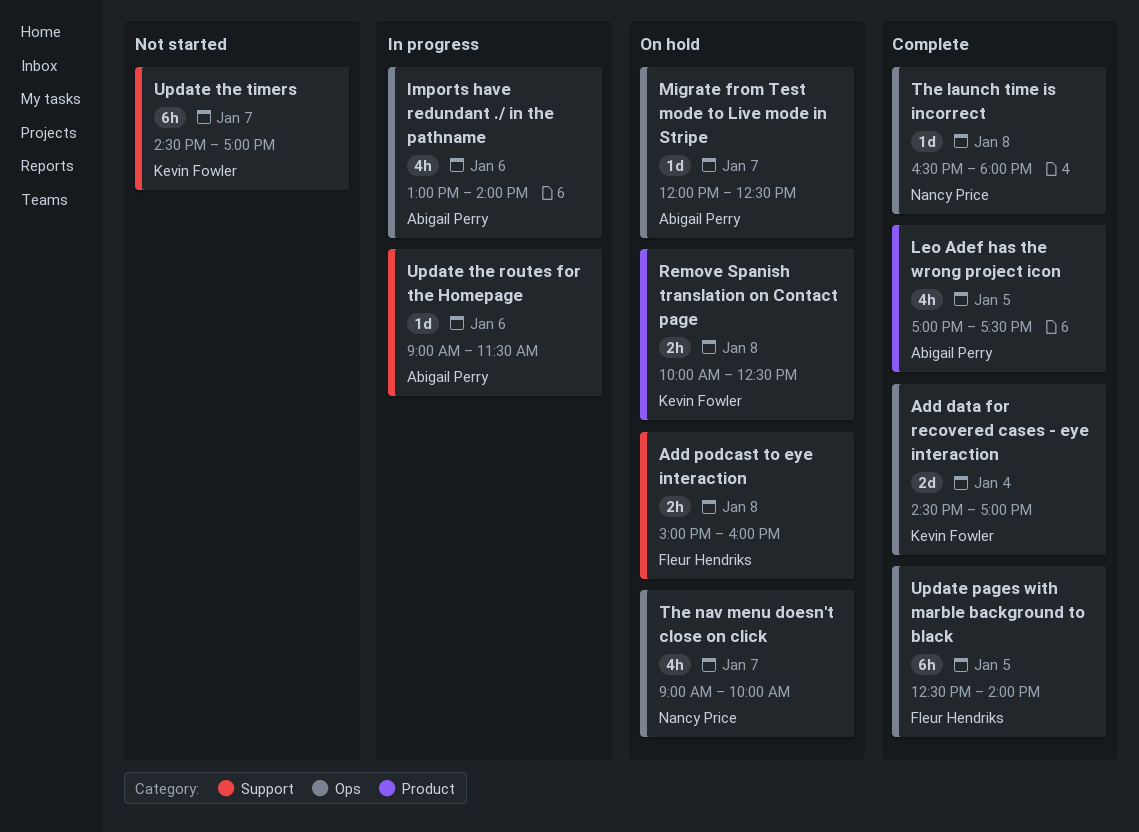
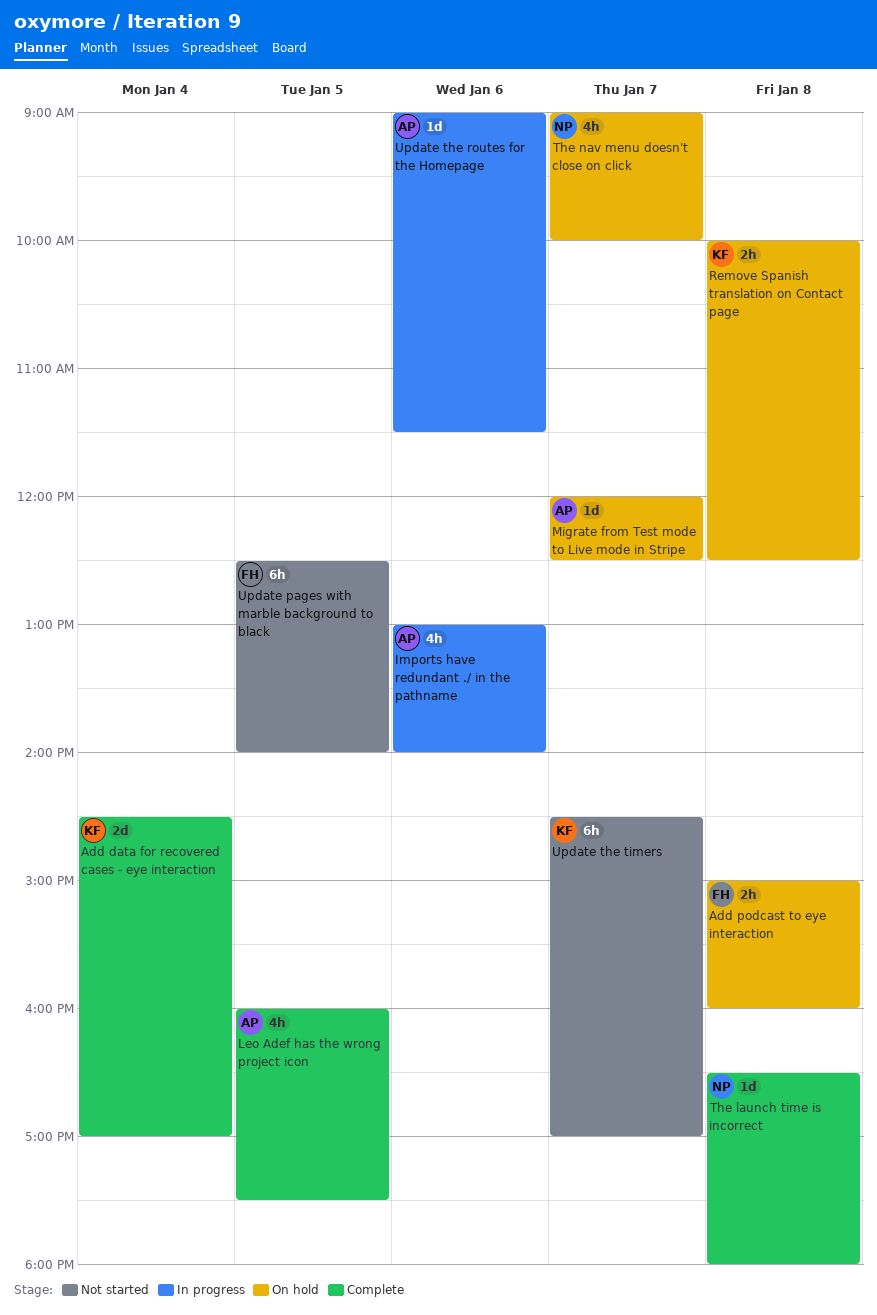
Leo Adef has the wrong project icon, begins: 17:00 -> 16:00
Update pages with marble background to black, status: Complete -> Not started

